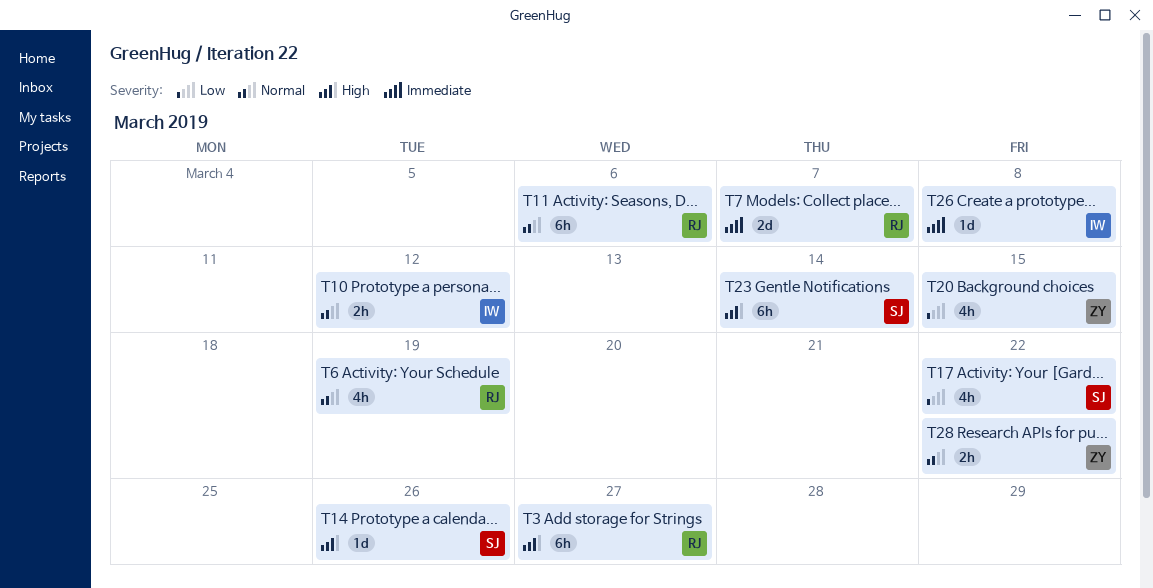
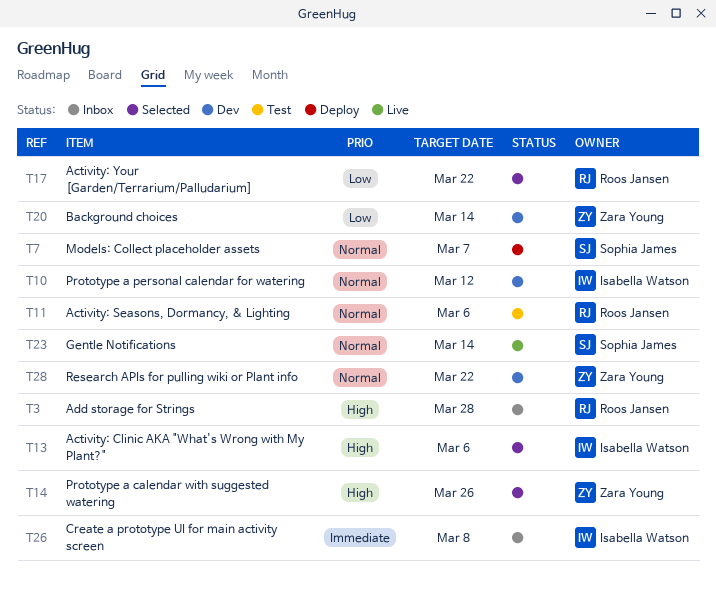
T3, due: Mar 27 -> Mar 28
T6: present -> none
T7, owner: Roos Jansen -> Sophia James
T7, priority: Immediate -> Normal
T13: none -> present
T14, owner: Sophia James -> Zara Young
T17, owner: Sophia James -> Roos Jansen
T20, due: Mar 15 -> Mar 14
T23, priority: High -> Normal

